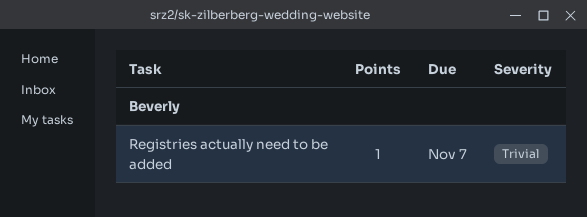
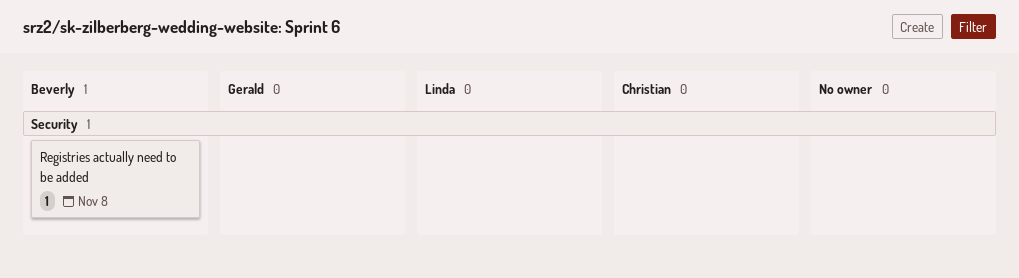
Registries actually need to be added, due: Nov 7 -> Nov 8

